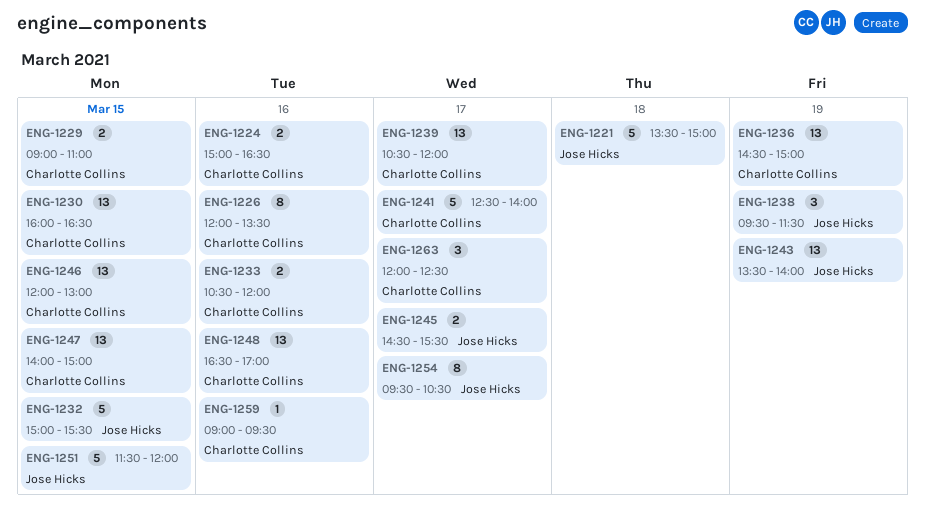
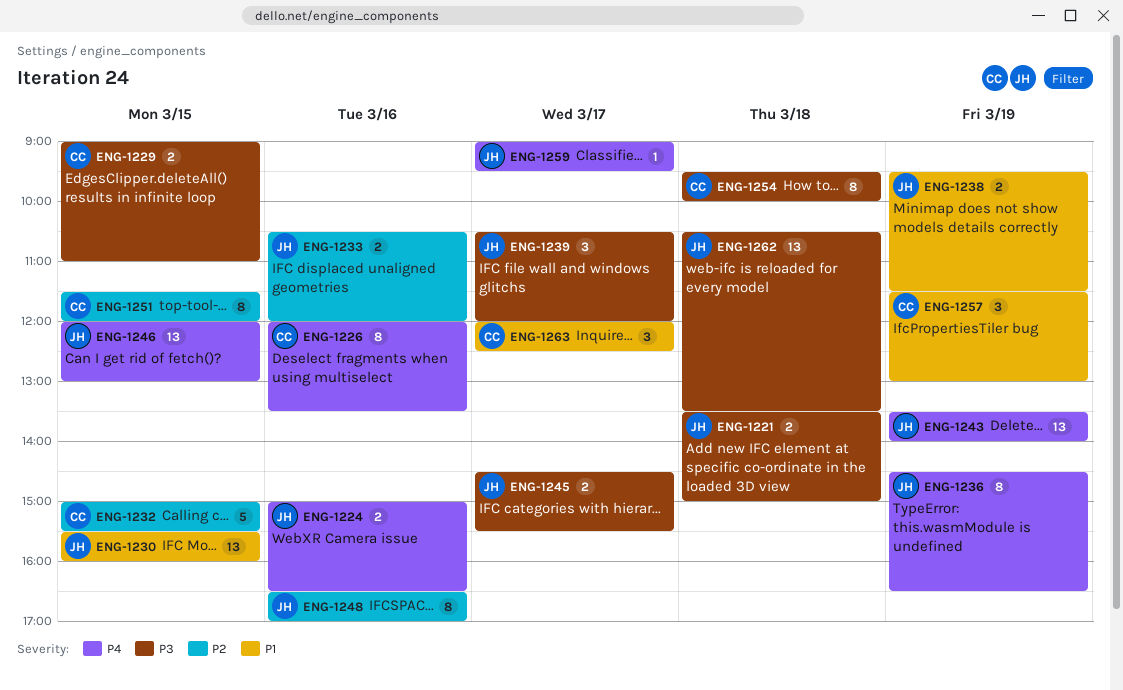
ENG-1221, estimate: 5 -> 2
ENG-1224, owner: Charlotte Collins -> Jose Hicks
ENG-1230, owner: Charlotte Collins -> Jose Hicks
ENG-1230, begins: 16:00 -> 15:30
ENG-1230, ends: 16:30 -> 16:00
ENG-1232, owner: Jose Hicks -> Charlotte Collins
ENG-1233, owner: Charlotte Collins -> Jose Hicks
ENG-1236, owner: Charlotte Collins -> Jose Hicks
ENG-1236, estimate: 13 -> 8
ENG-1236, ends: 15:00 -> 16:30
ENG-1238, estimate: 3 -> 2
ENG-1239, owner: Charlotte Collins -> Jose Hicks
ENG-1239, estimate: 13 -> 3
ENG-1241: present -> none
ENG-1246, owner: Charlotte Collins -> Jose Hicks
ENG-1247: present -> none
ENG-1248, owner: Charlotte Collins -> Jose Hicks
ENG-1248, estimate: 13 -> 8
ENG-1251, owner: Jose Hicks -> Charlotte Collins
ENG-1251, estimate: 5 -> 8
ENG-1254, owner: Jose Hicks -> Charlotte Collins
ENG-1254, day: Mar 17 -> Mar 18
ENG-1254, ends: 10:30 -> 10:00
ENG-1257: none -> present
ENG-1259, owner: Charlotte Collins -> Jose Hicks
ENG-1259, day: Mar 16 -> Mar 17
ENG-1262: none -> present

